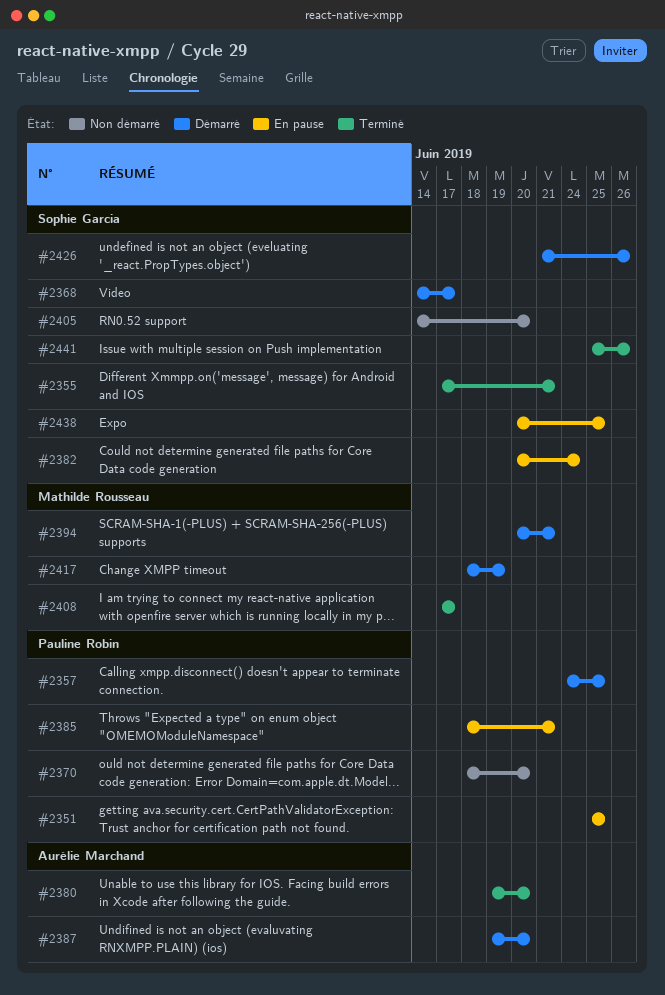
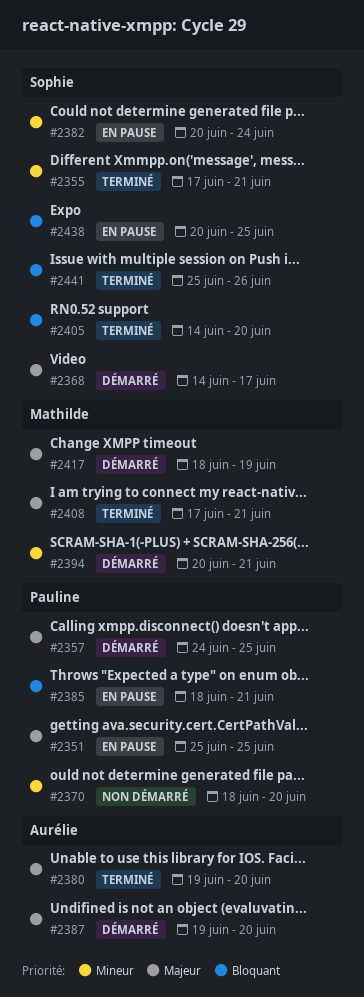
#2405, status: Non démarré -> Terminé
#2408, due: Jun 17 -> Jun 21
#2426: present -> none

